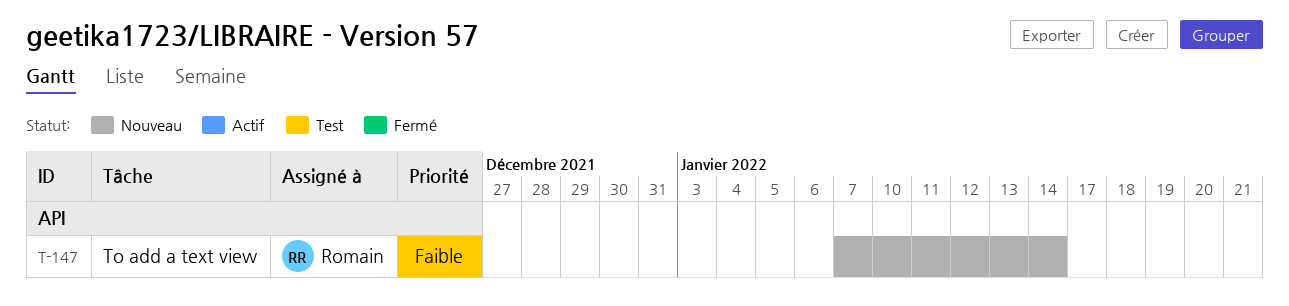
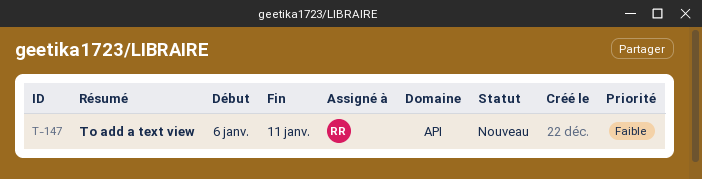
T-147, start: Jan 7 -> Jan 6
T-147, due: Jan 14 -> Jan 11

